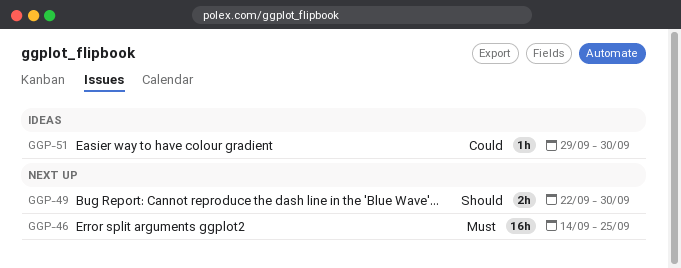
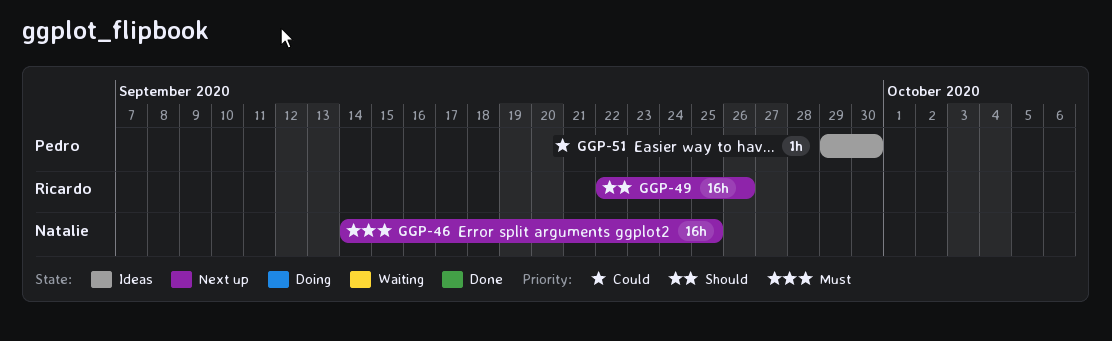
GGP-49, estimate: 2h -> 16h
GGP-49, due: Sep 30 -> Sep 26

